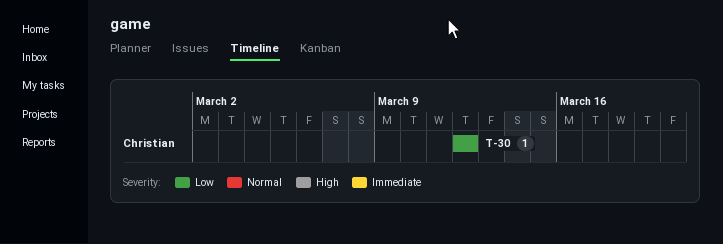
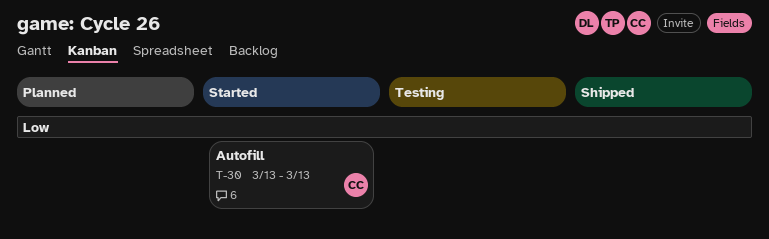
T-30, start: Mar 12 -> Mar 13
T-30, due: Mar 12 -> Mar 13

